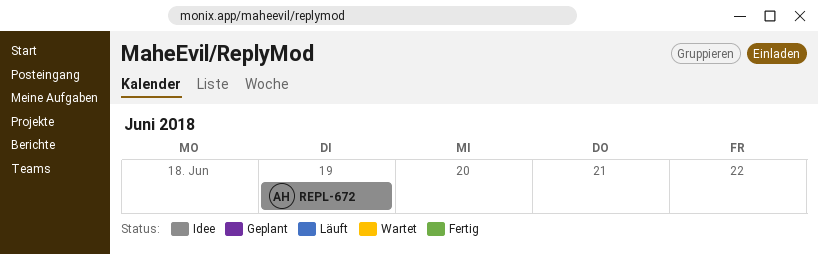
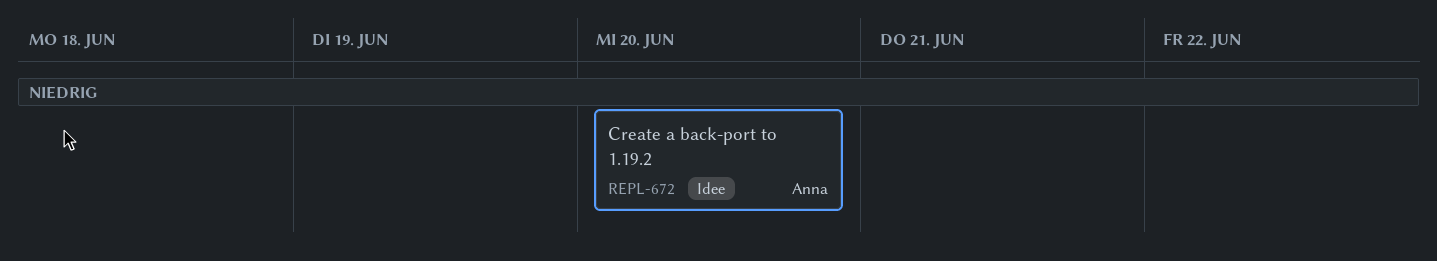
REPL-672, due: Jun 19 -> Jun 20

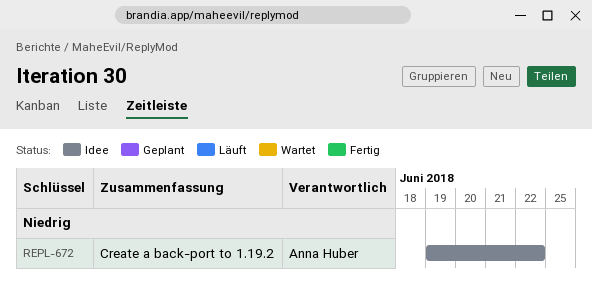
REPL-672, due: Jun 20 -> Jun 22

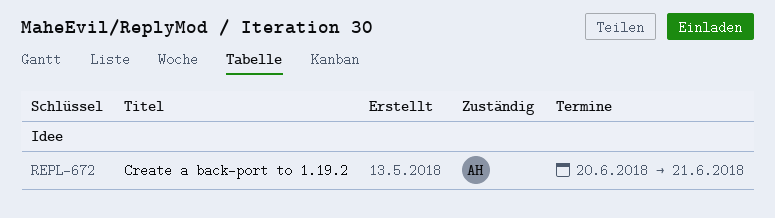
REPL-672, start: Jun 19 -> Jun 20
REPL-672, due: Jun 22 -> Jun 21

